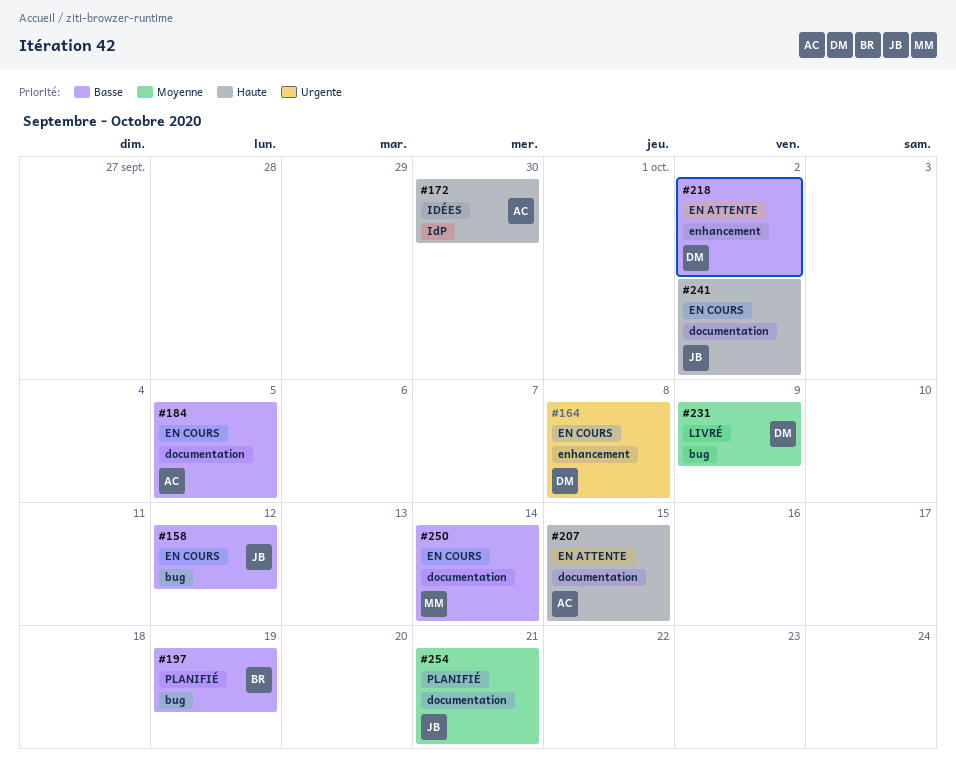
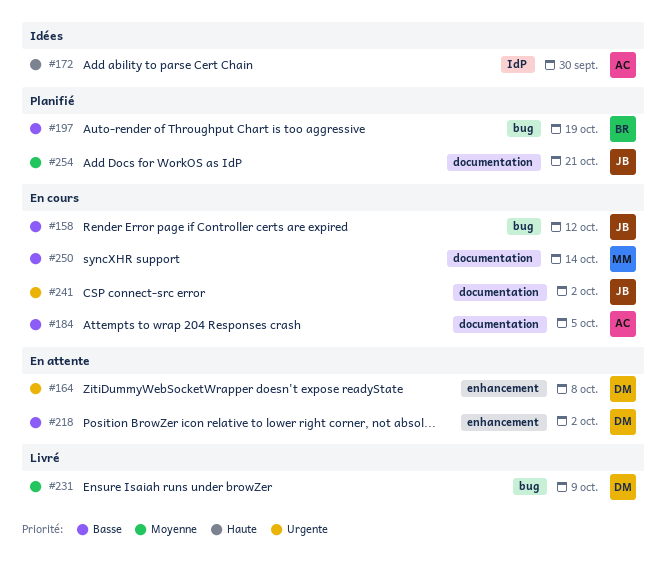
#164, status: En cours -> En attente
#207: present -> none
#241, priority: Haute -> Urgente

